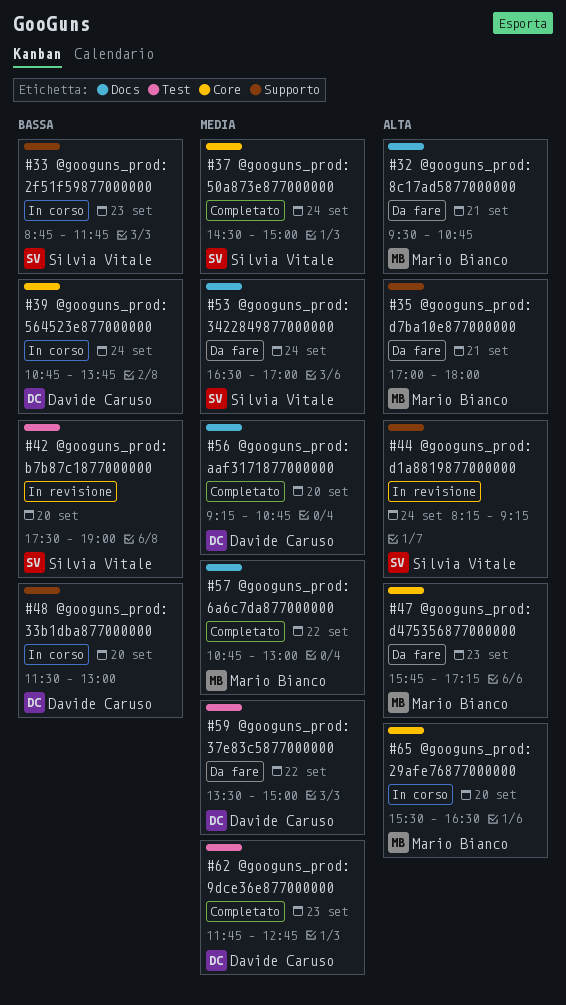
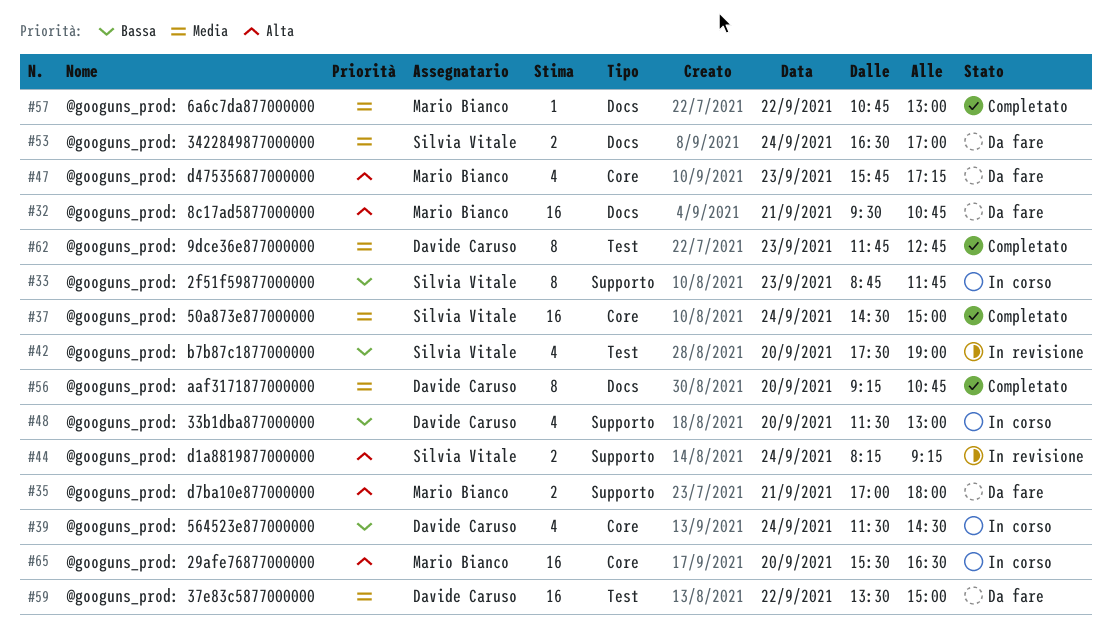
#39, begins: 10:45 -> 11:30
#39, ends: 13:45 -> 14:30

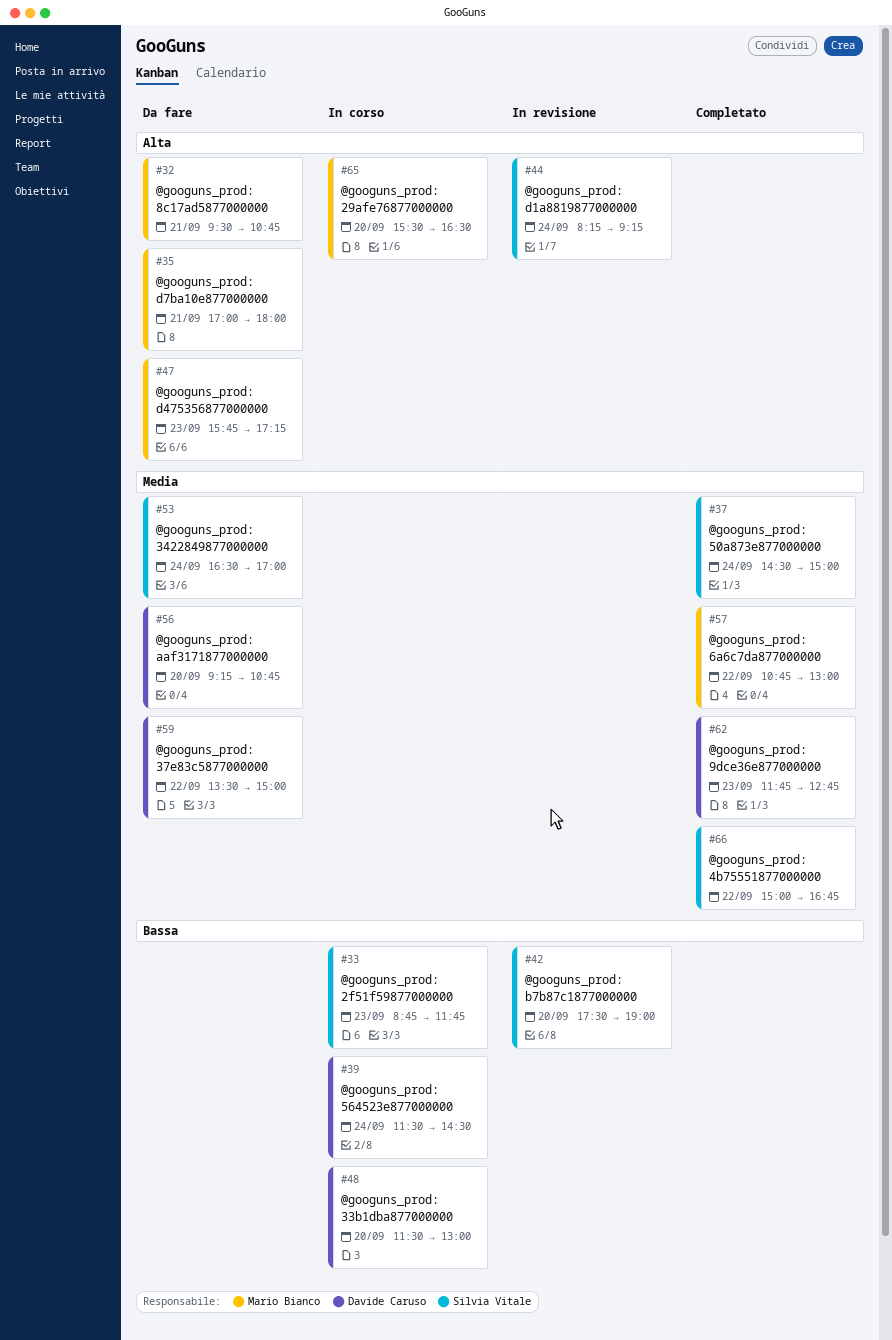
#56, status: Completato -> Da fare
#66: none -> present

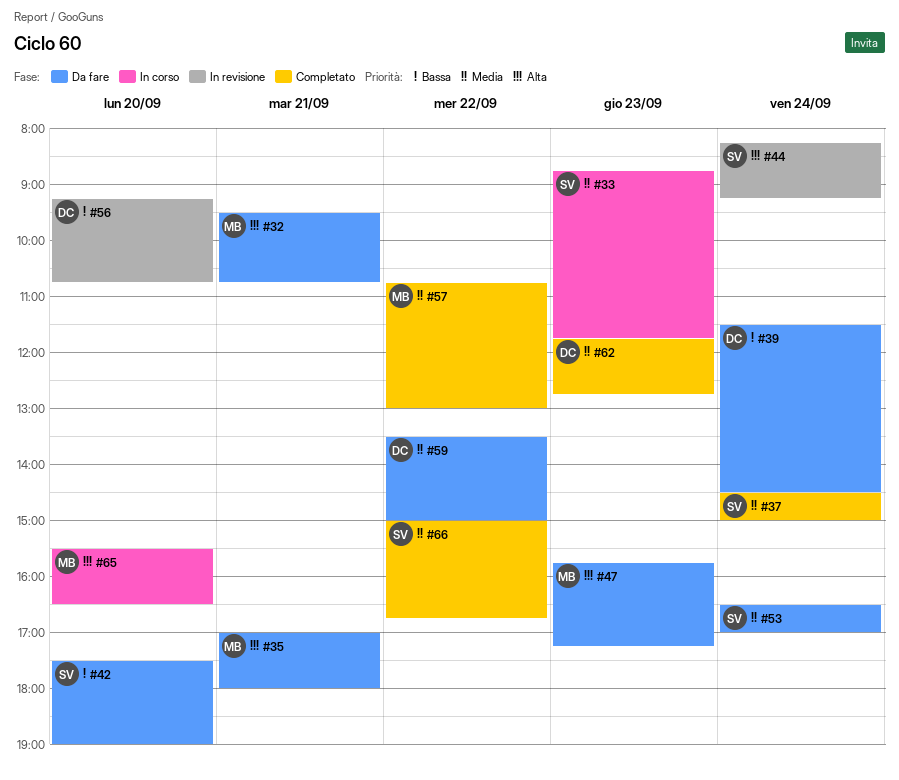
#33, priority: Bassa -> Media
#39, status: In corso -> Da fare
#42, status: In revisione -> Da fare
#48: present -> none
#56, status: Da fare -> In revisione
#56, priority: Media -> Bassa

